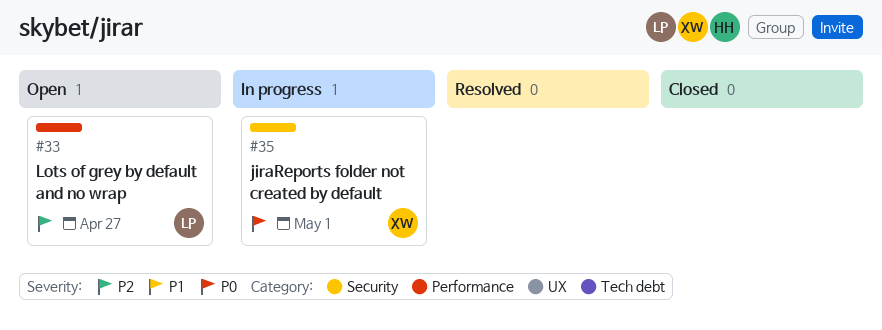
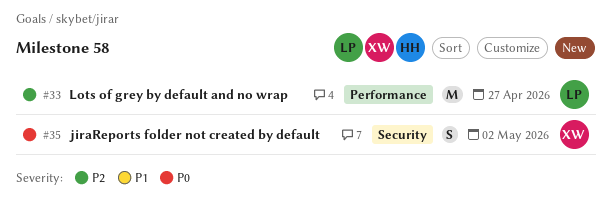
#35, due: May 1 -> May 2

